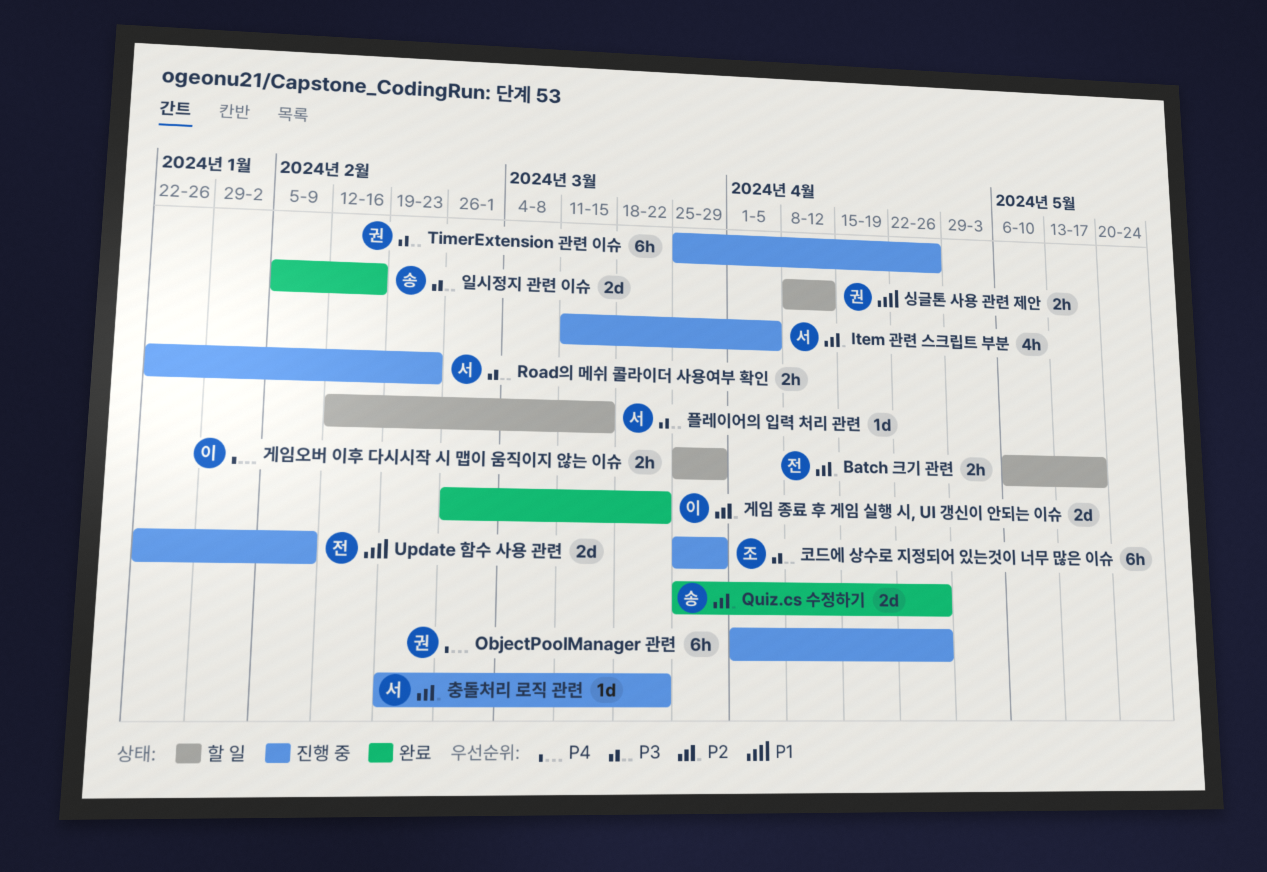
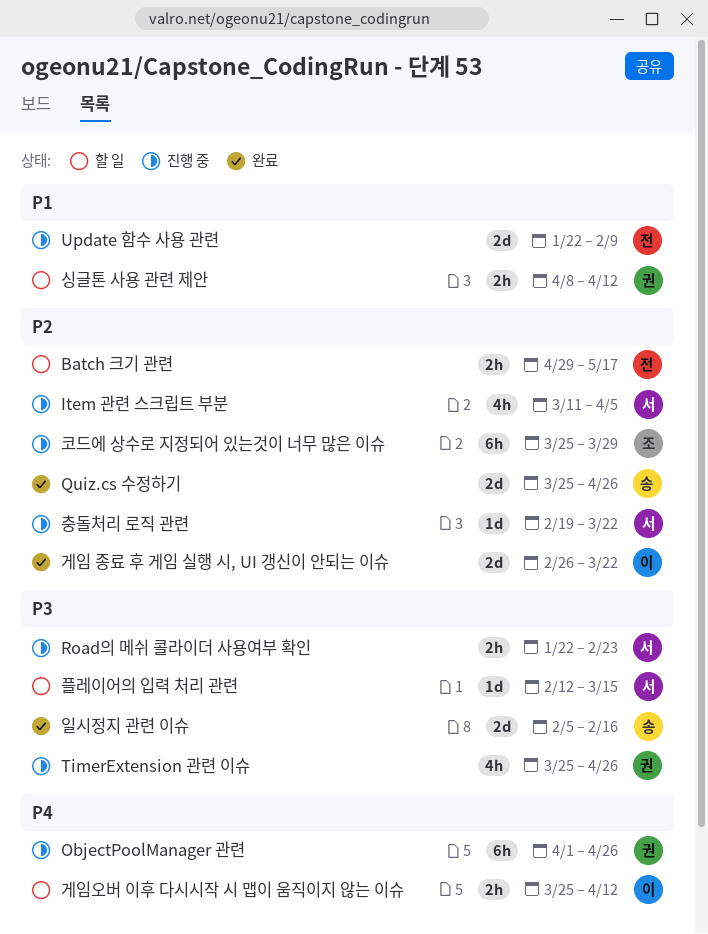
Batch 크기 관련, start: May 6 -> Apr 29
TimerExtension 관련 이슈, estimate: 6h -> 4h
게임오버 이후 다시시작 시 맵이 움직이지 않는 이슈, due: Mar 29 -> Apr 12
코드에 상수로 지정되어 있는것이 너무 많은 이슈, priority: P3 -> P2

